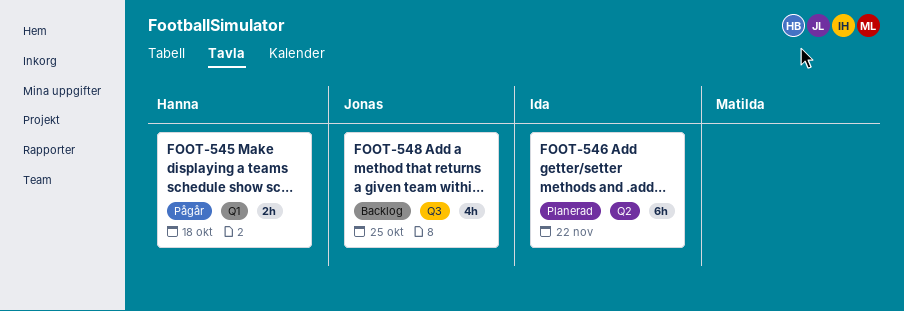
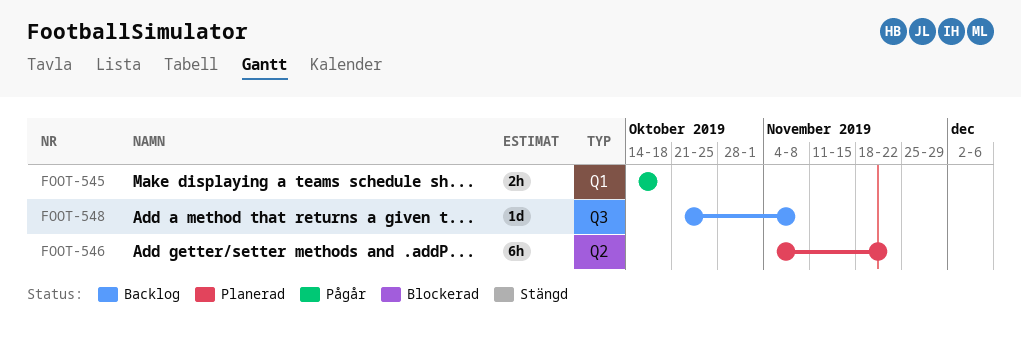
FOOT-548, estimate: 4h -> 1d
FOOT-548, due: Oct 25 -> Nov 8

